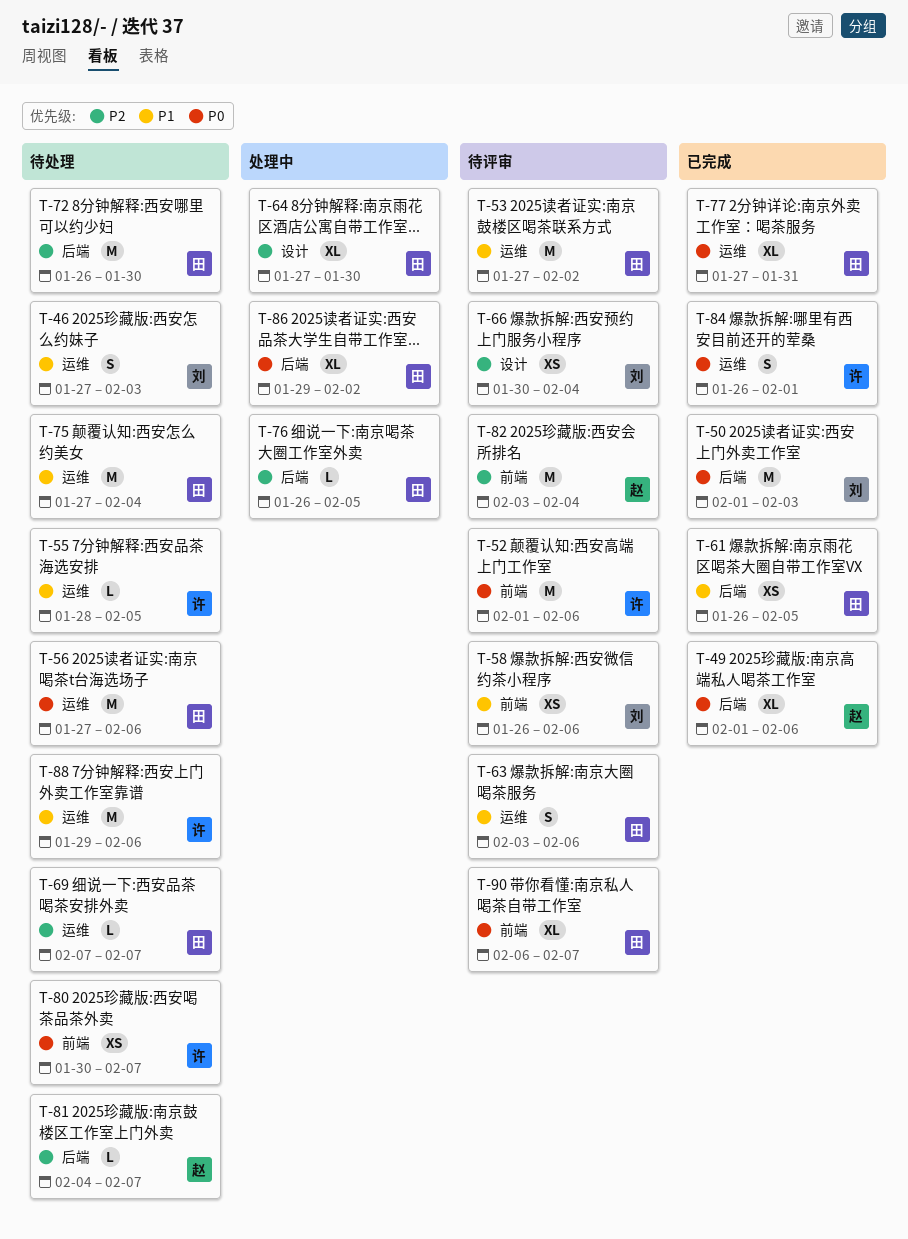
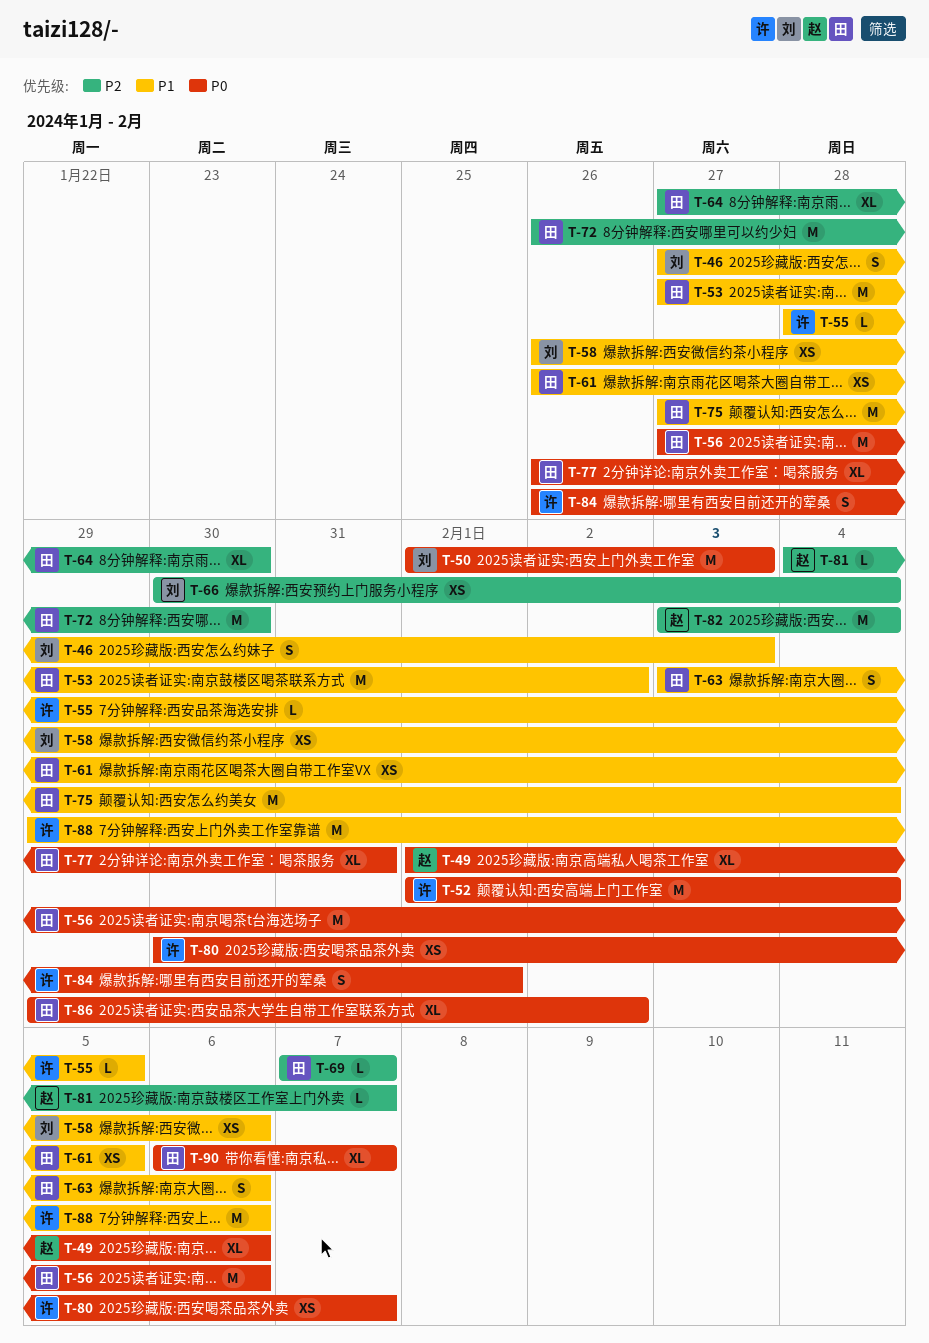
T-52, due: Feb 6 -> Feb 4
T-76: present -> none
T-77, start: Jan 27 -> Jan 26

